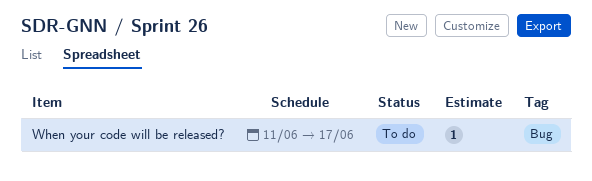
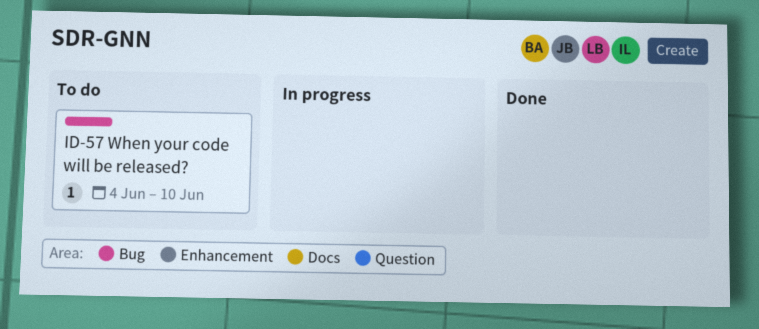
When your code will be released?, start: Jun 11 -> Jun 4
When your code will be released?, due: Jun 17 -> Jun 10

